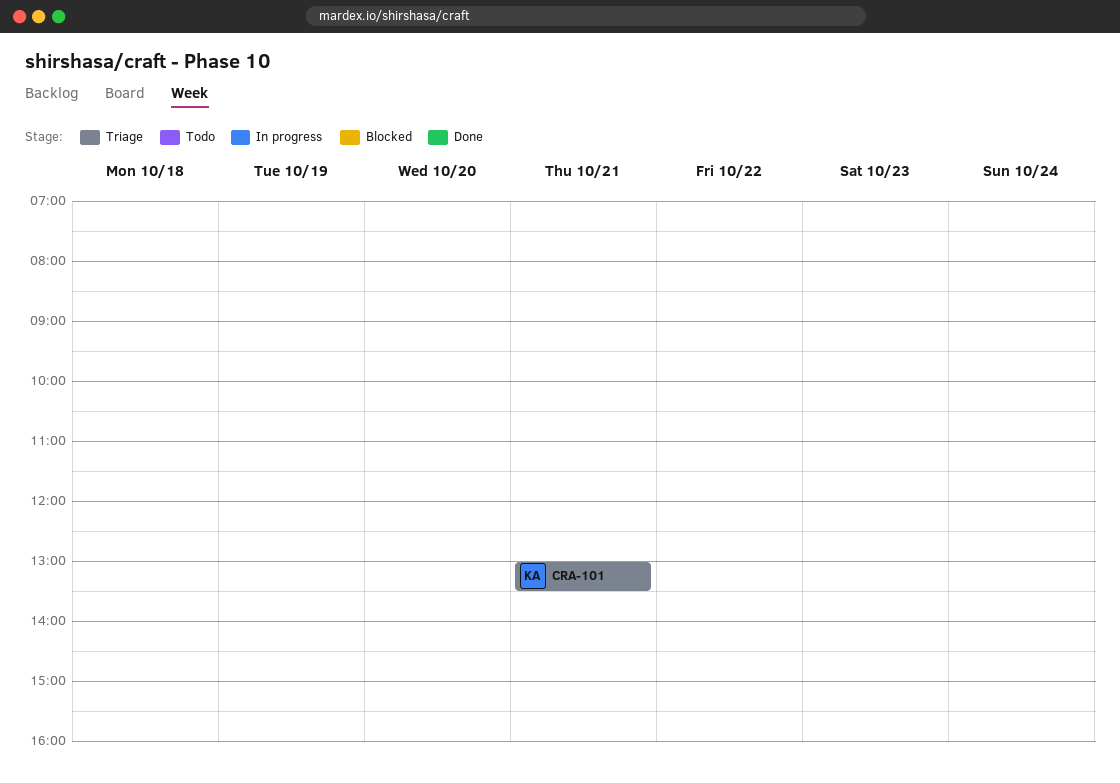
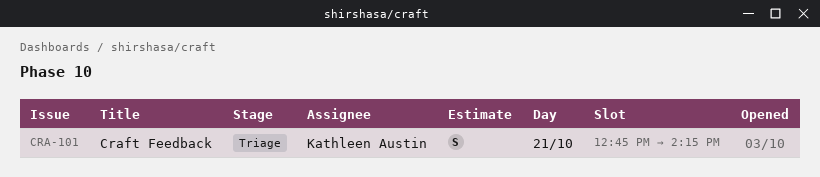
CRA-101, begins: 13:00 -> 12:45
CRA-101, ends: 13:30 -> 14:15

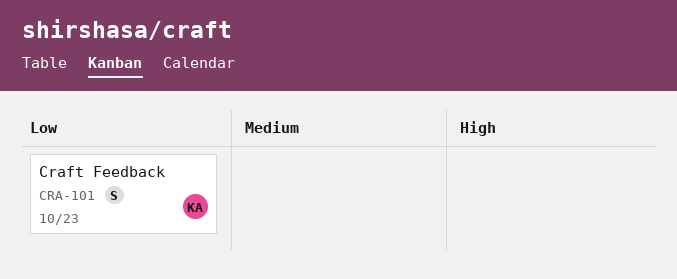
CRA-101, day: Oct 21 -> Oct 23

